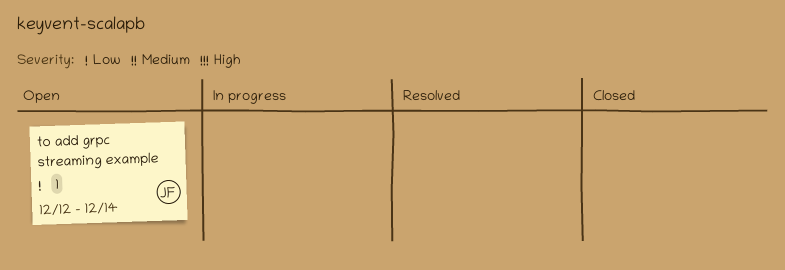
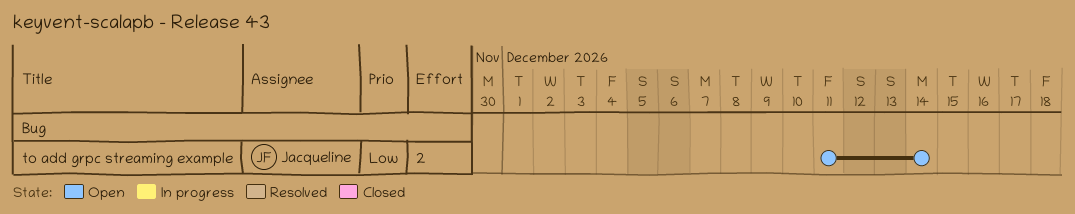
to add grpc streaming example, estimate: 1 -> 2
to add grpc streaming example, start: Dec 12 -> Dec 11

